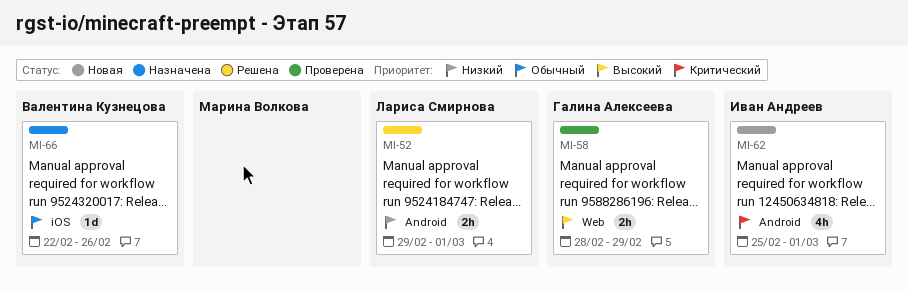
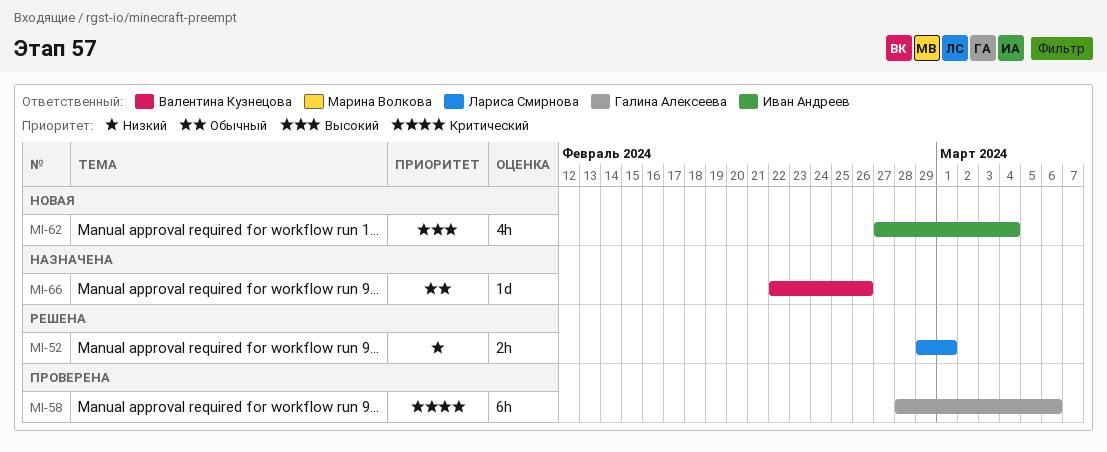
MI-58, priority: Высокий -> Критический
MI-58, estimate: 2h -> 6h
MI-58, due: Feb 29 -> Mar 6
MI-62, priority: Критический -> Высокий
MI-62, start: Feb 25 -> Feb 27
MI-62, due: Mar 1 -> Mar 4

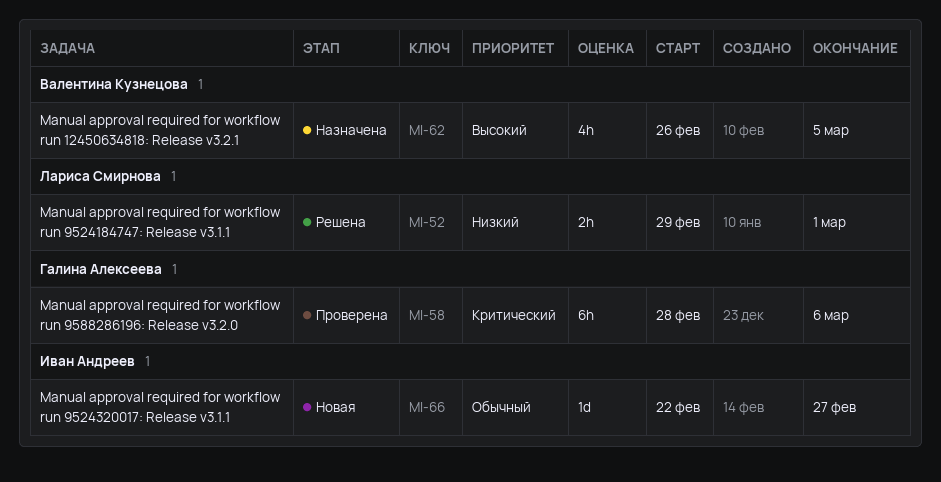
MI-62, status: Новая -> Назначена
MI-62, owner: Иван Андреев -> Валентина Кузнецова
MI-62, start: Feb 27 -> Feb 26
MI-62, due: Mar 4 -> Mar 5
MI-66, status: Назначена -> Новая
MI-66, owner: Валентина Кузнецова -> Иван Андреев
MI-66, due: Feb 26 -> Feb 27

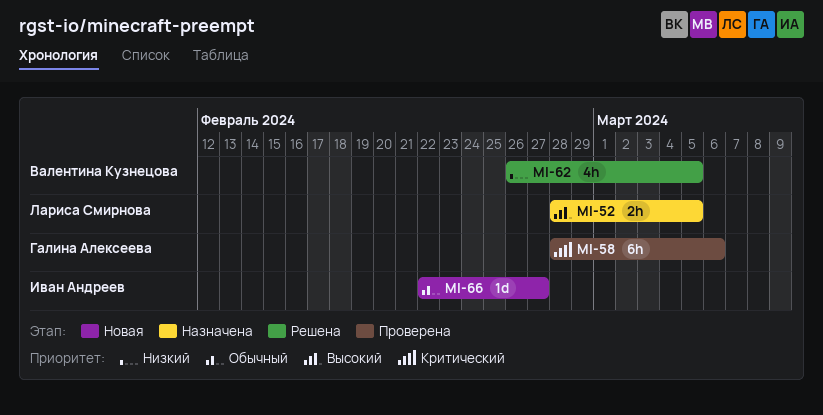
MI-52, status: Решена -> Назначена
MI-52, priority: Низкий -> Высокий
MI-52, start: Feb 29 -> Feb 28
MI-52, due: Mar 1 -> Mar 5
MI-62, status: Назначена -> Решена
MI-62, priority: Высокий -> Низкий

